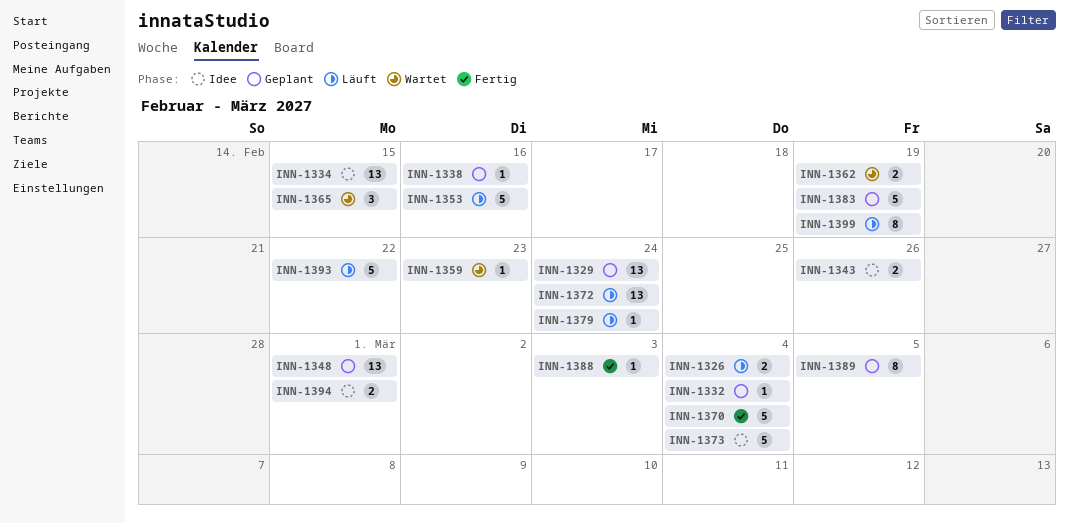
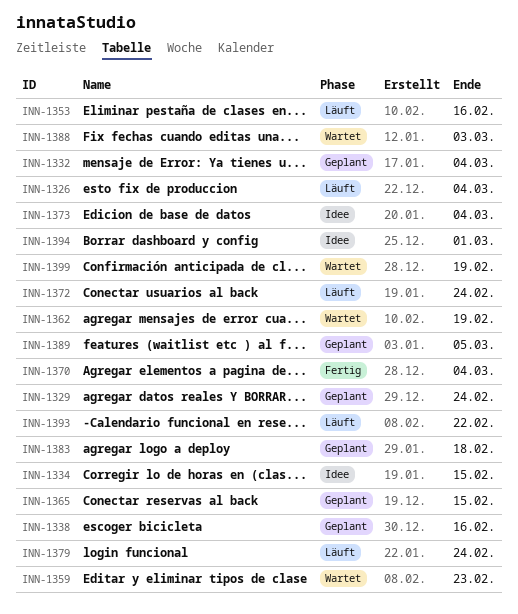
INN-1343: present -> none
INN-1348: present -> none
INN-1365, status: Wartet -> Geplant
INN-1383, due: Feb 19 -> Feb 18
INN-1388, status: Fertig -> Wartet
INN-1399, status: Läuft -> Wartet

